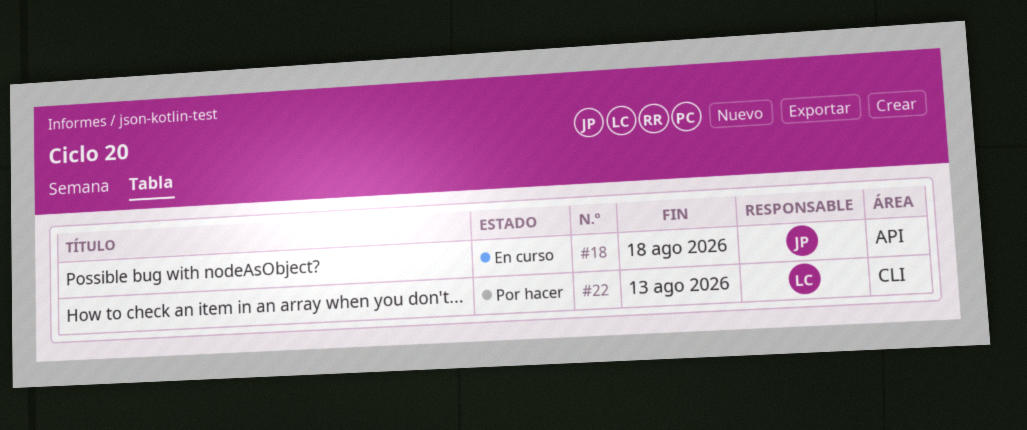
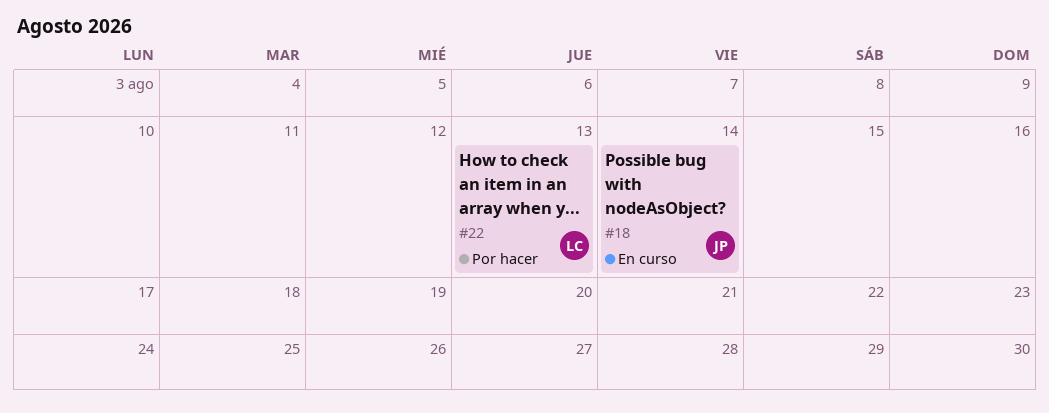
#18, due: Aug 18 -> Aug 14

